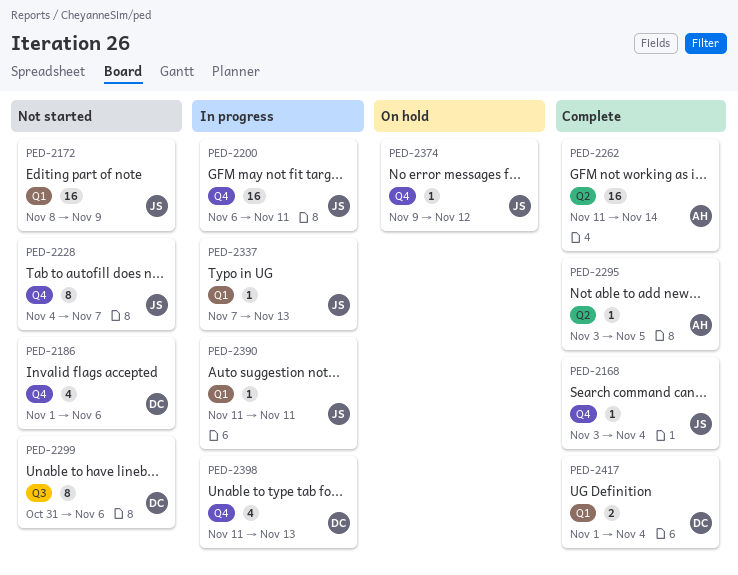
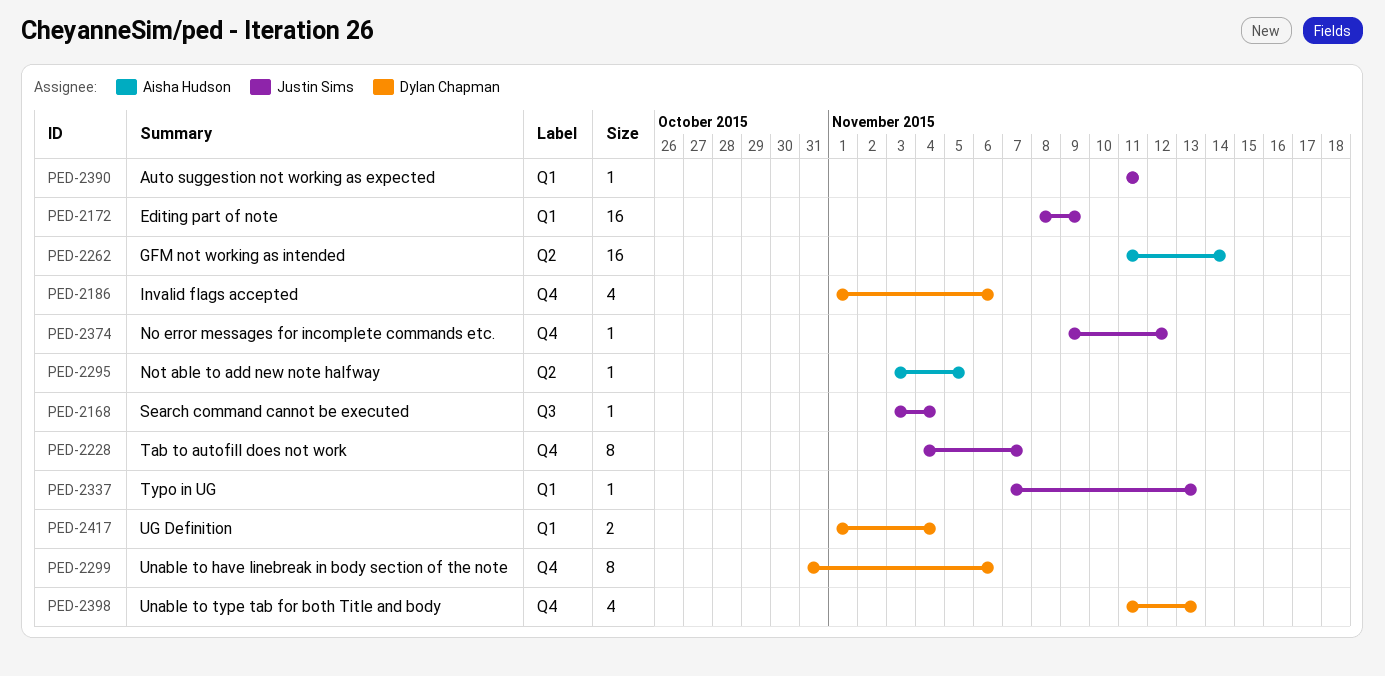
PED-2168, label: Q4 -> Q3
PED-2200: present -> none
PED-2299, label: Q3 -> Q4

